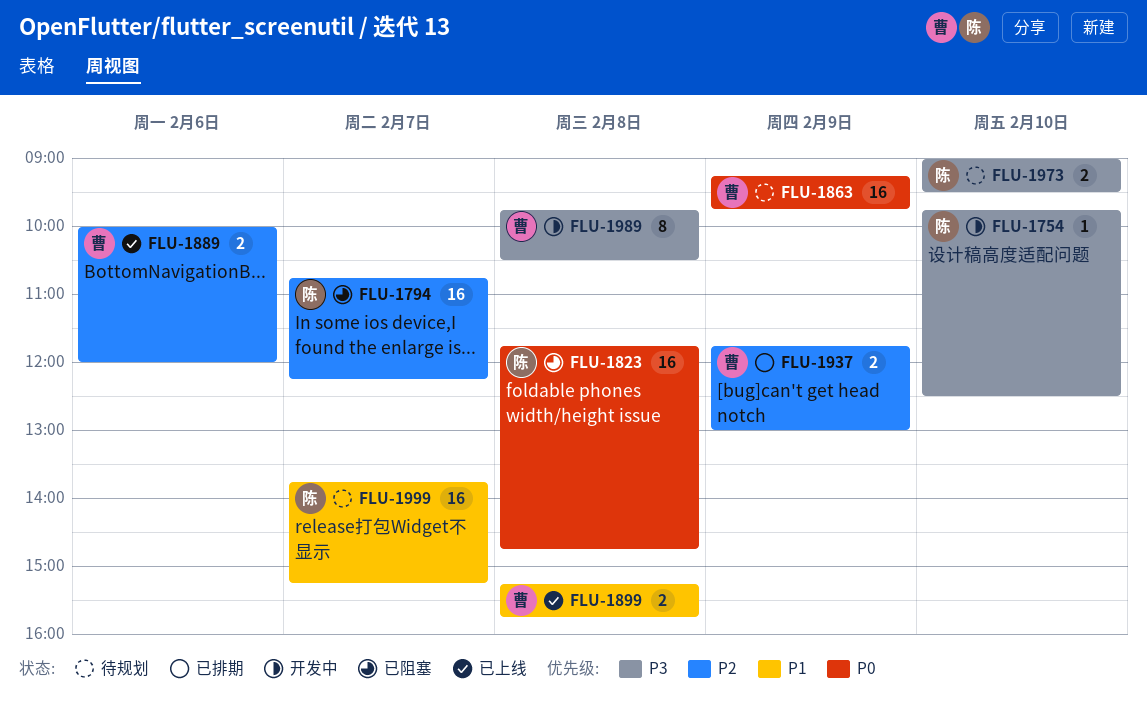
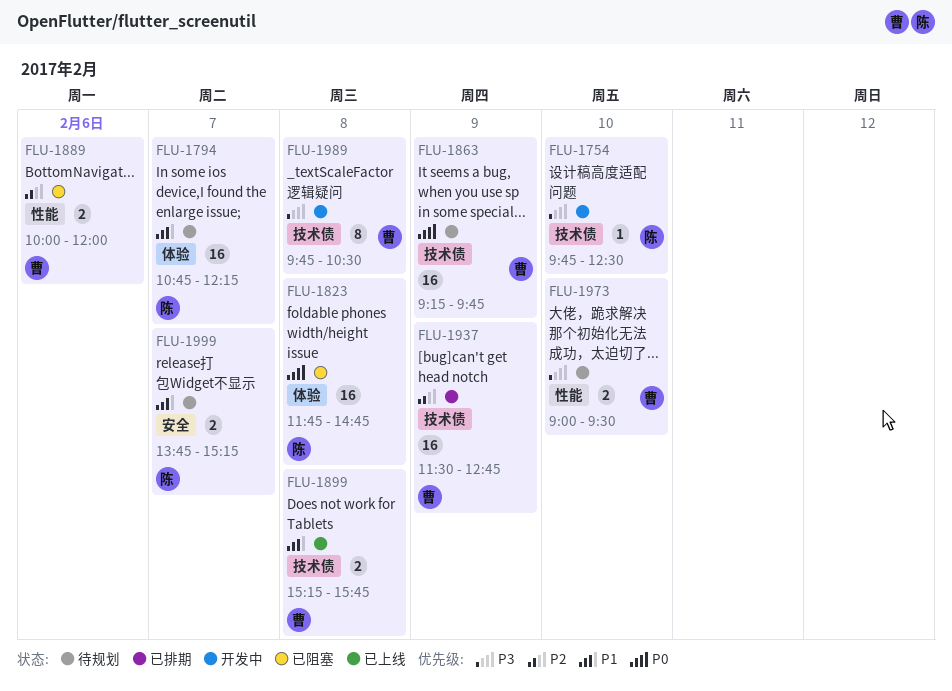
FLU-1794, status: 已阻塞 -> 待规划
FLU-1794, priority: P2 -> P1
FLU-1889, status: 已上线 -> 已阻塞
FLU-1937, estimate: 2 -> 16
FLU-1937, begins: 11:45 -> 11:30
FLU-1937, ends: 13:00 -> 12:45
FLU-1973, owner: 陈 -> 曹
FLU-1999, estimate: 16 -> 2

